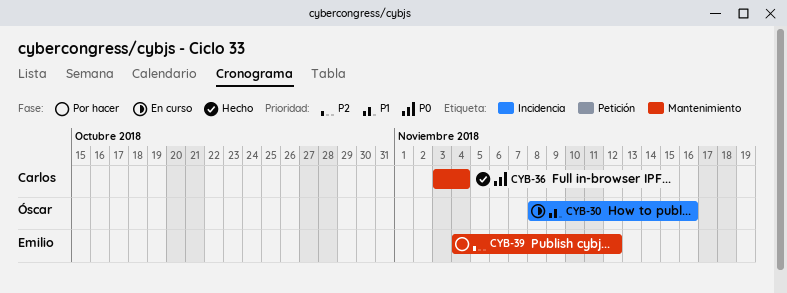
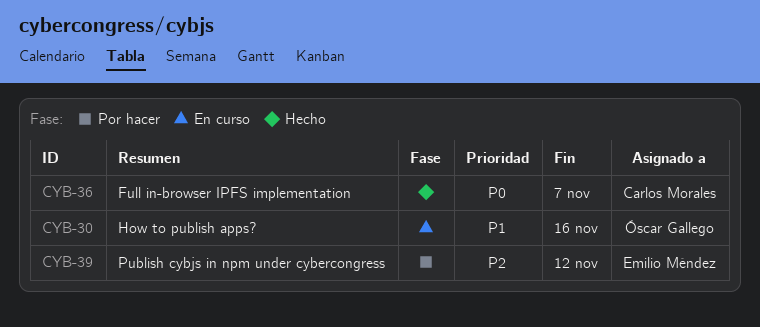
CYB-36, due: Nov 4 -> Nov 7

